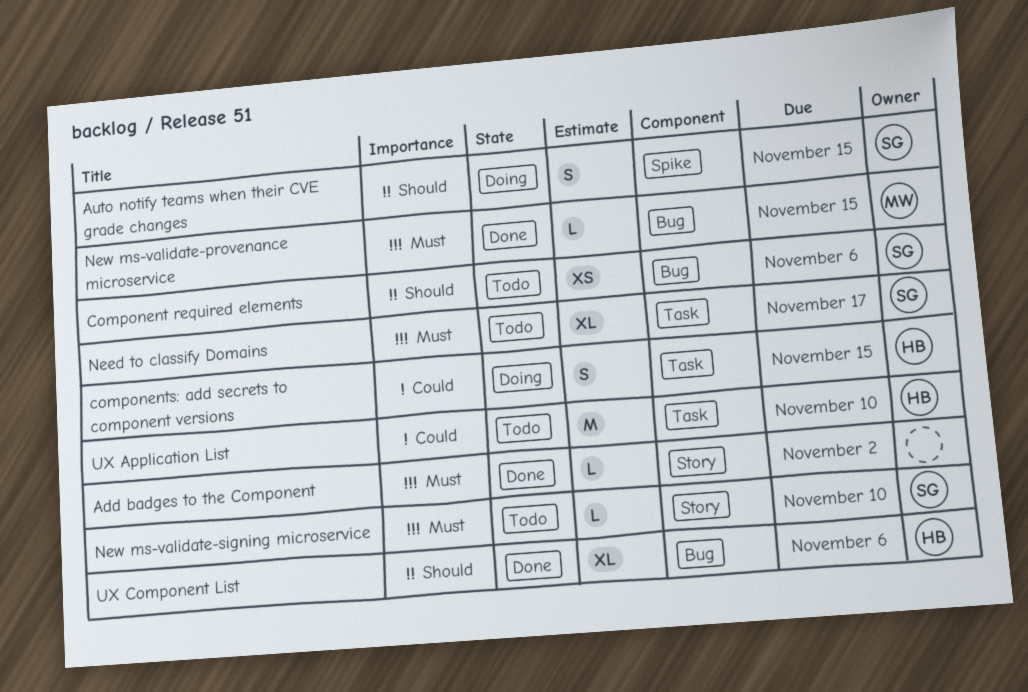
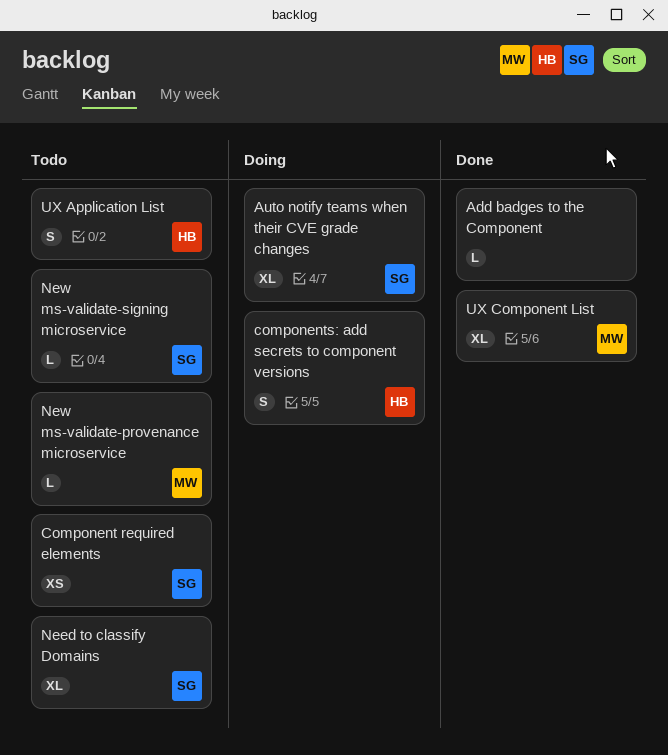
Auto notify teams when their CVE grade changes, estimate: S -> XL
New ms-validate-provenance microservice, status: Done -> Todo
UX Application List, estimate: M -> S
UX Component List, owner: HB -> MW

